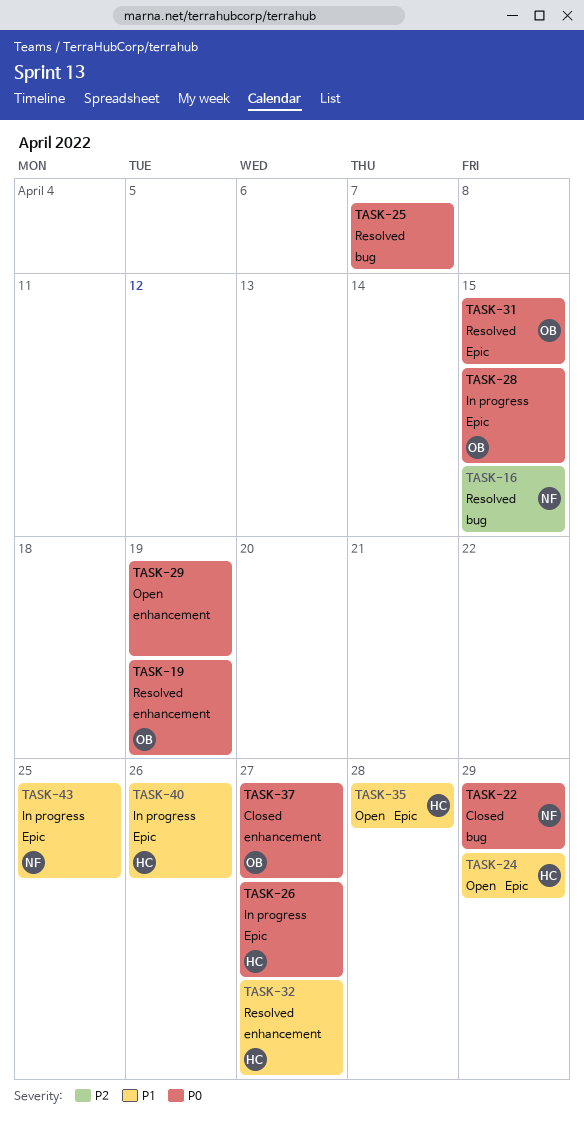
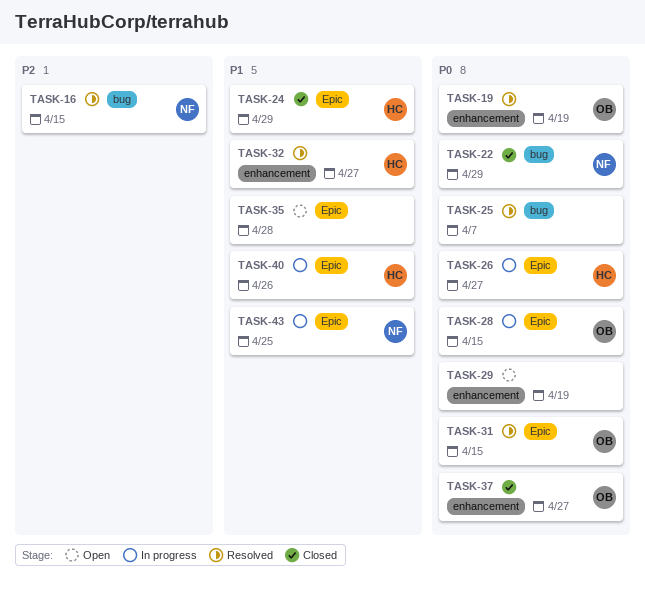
TASK-24, status: Open -> Closed
TASK-35, owner: HC -> none

